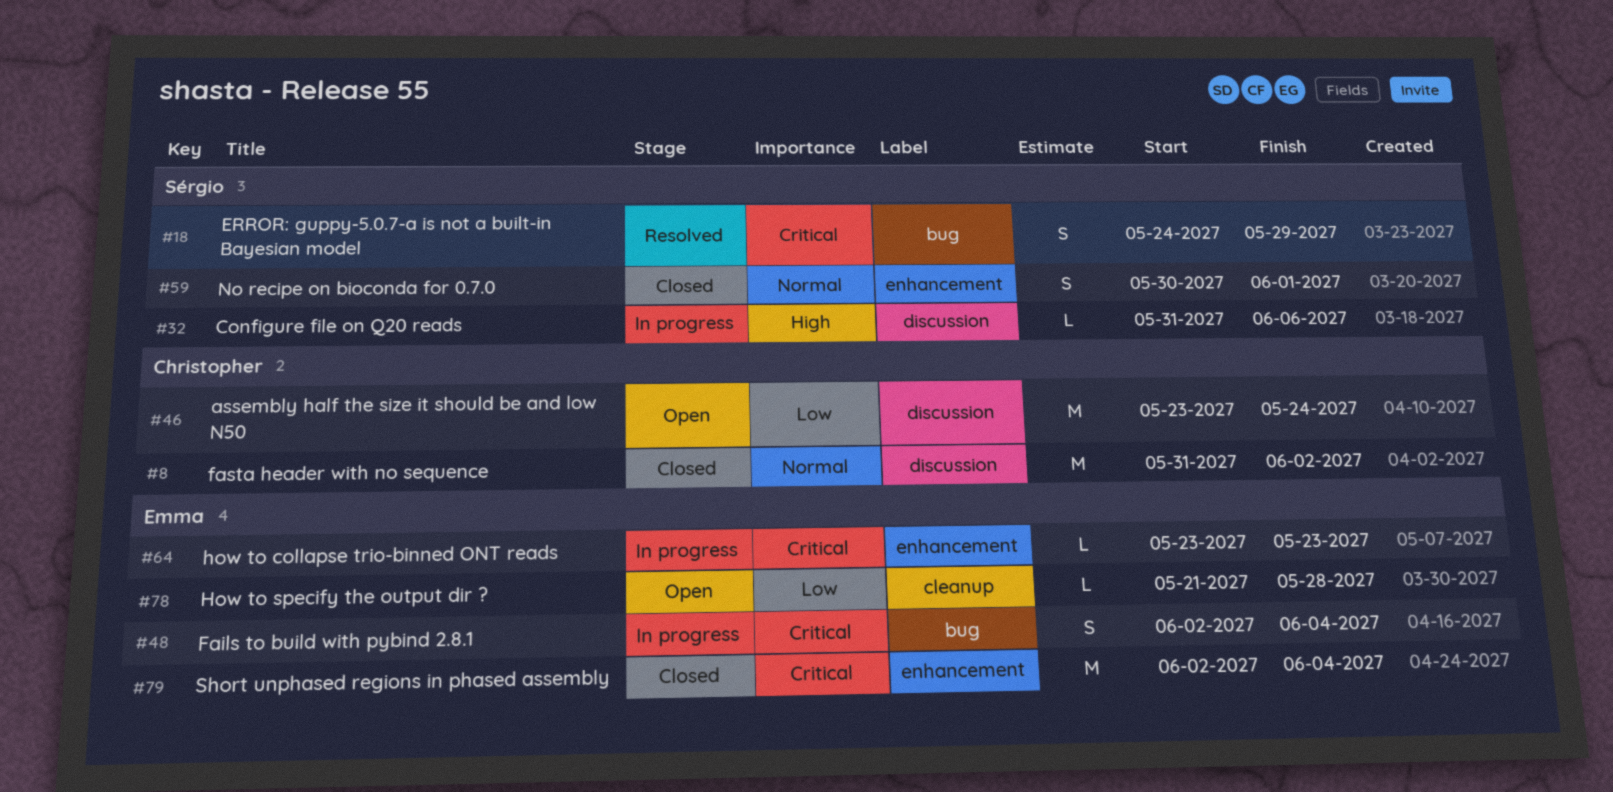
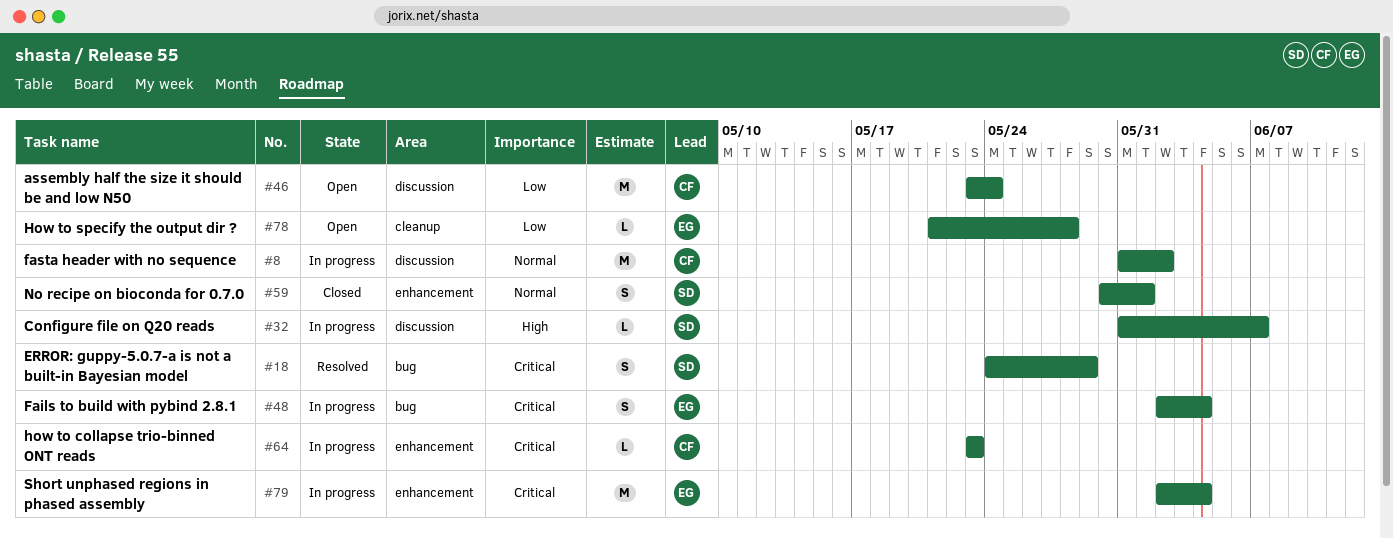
#8, status: Closed -> In progress
#32, due: Jun 6 -> Jun 7
#64, owner: Emma -> Christopher
#79, status: Closed -> In progress

